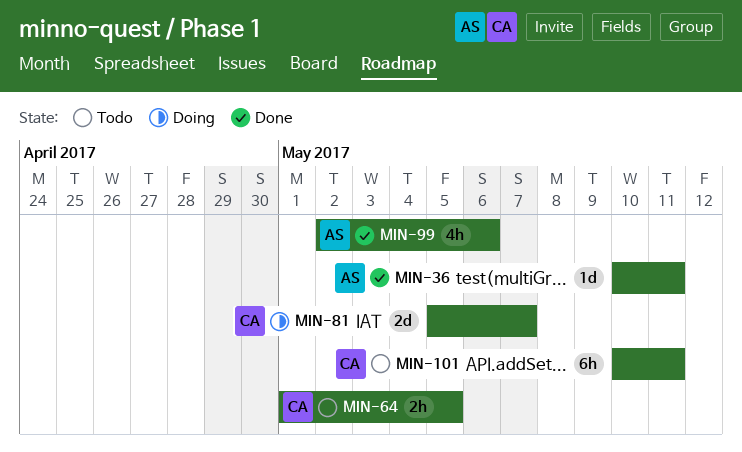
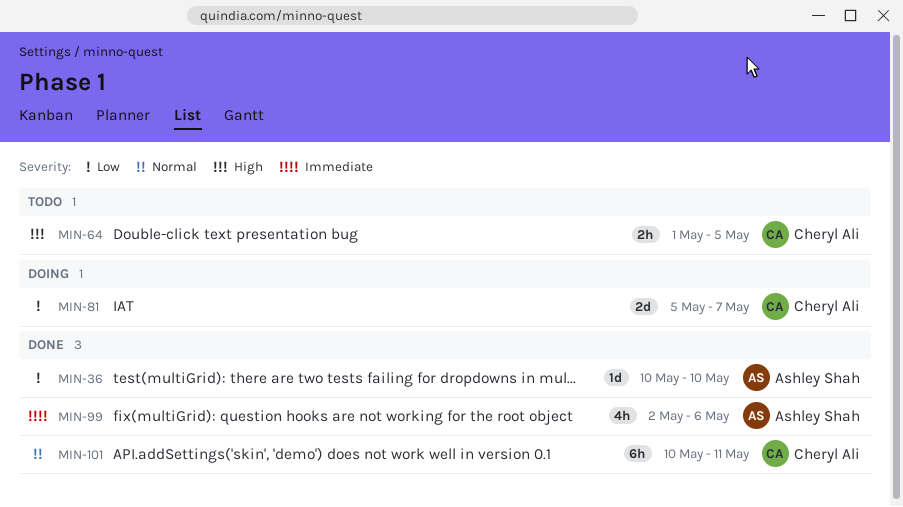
MIN-36, due: May 11 -> May 10
MIN-101, status: Todo -> Done

